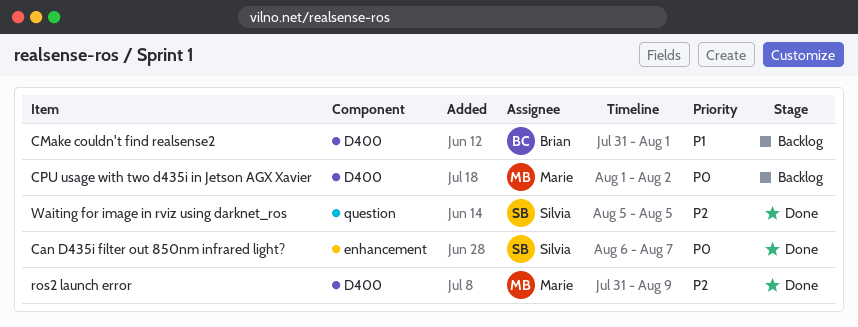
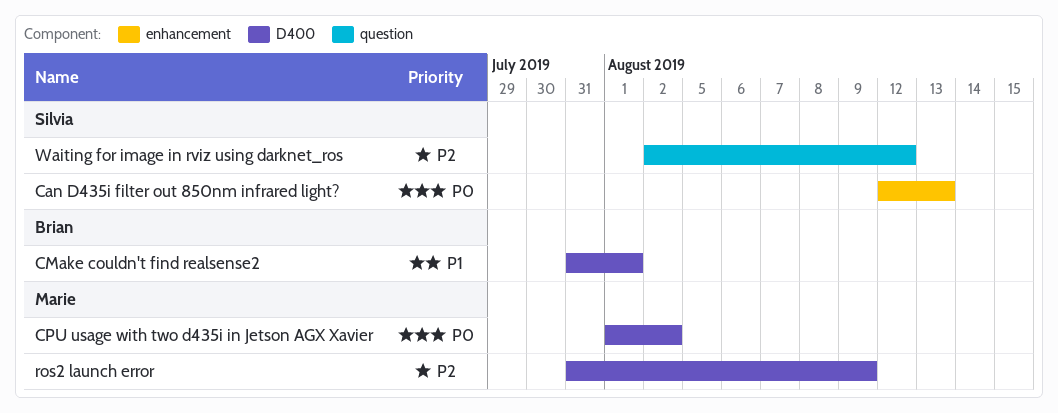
Can D435i filter out 850nm infrared light?, start: Aug 6 -> Aug 12
Can D435i filter out 850nm infrared light?, due: Aug 7 -> Aug 13
Waiting for image in rviz using darknet_ros, start: Aug 5 -> Aug 2
Waiting for image in rviz using darknet_ros, due: Aug 5 -> Aug 12

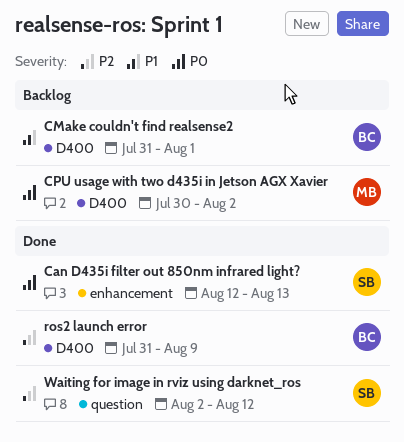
CPU usage with two d435i in Jetson AGX Xavier, start: Aug 1 -> Jul 30
ros2 launch error, owner: Marie -> Brian

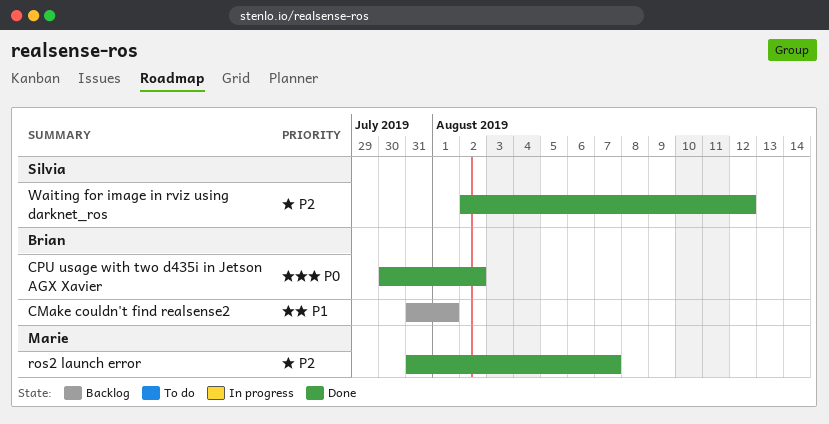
Can D435i filter out 850nm infrared light?: present -> none
CPU usage with two d435i in Jetson AGX Xavier, status: Backlog -> Done
CPU usage with two d435i in Jetson AGX Xavier, owner: Marie -> Brian
ros2 launch error, owner: Brian -> Marie
ros2 launch error, due: Aug 9 -> Aug 7

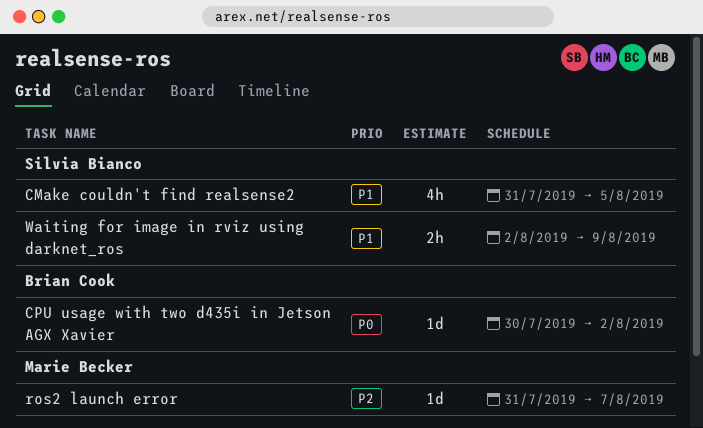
CMake couldn't find realsense2, owner: Brian Cook -> Silvia Bianco
CMake couldn't find realsense2, due: Aug 1 -> Aug 5
Waiting for image in rviz using darknet_ros, priority: P2 -> P1
Waiting for image in rviz using darknet_ros, due: Aug 12 -> Aug 9

